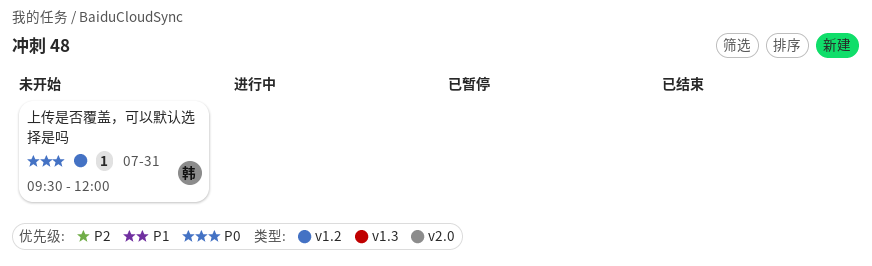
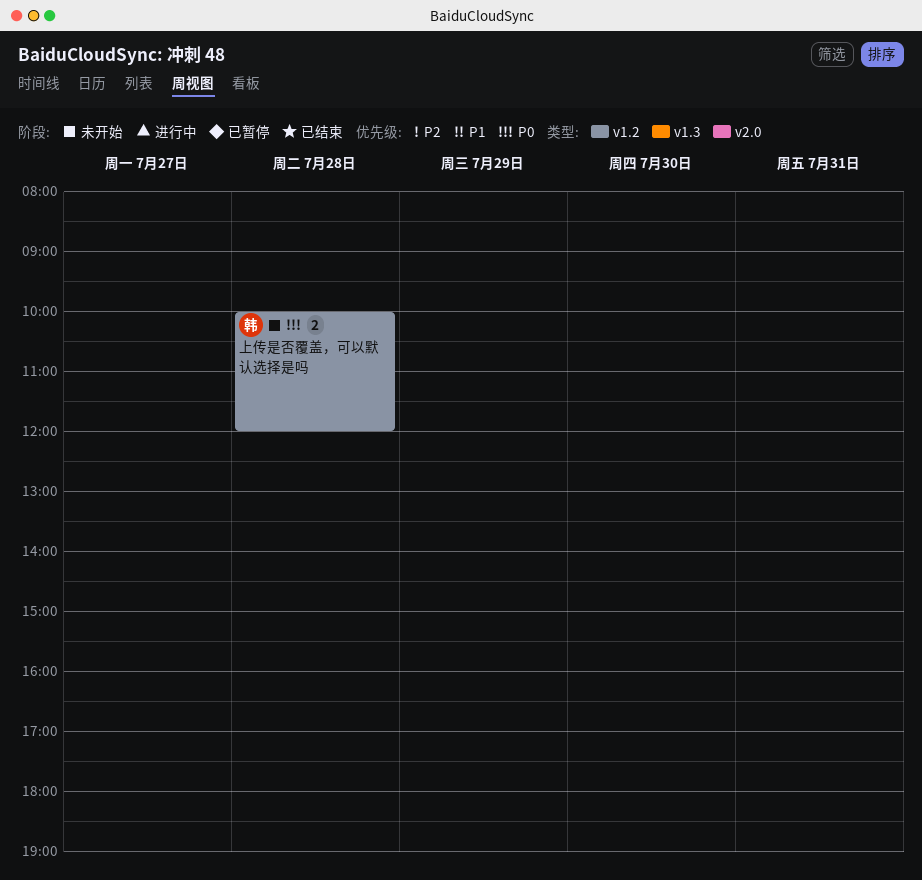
上传是否覆盖，可以默认选择是吗, estimate: 1 -> 2
上传是否覆盖，可以默认选择是吗, day: Jul 31 -> Jul 28
上传是否覆盖，可以默认选择是吗, begins: 09:30 -> 10:00

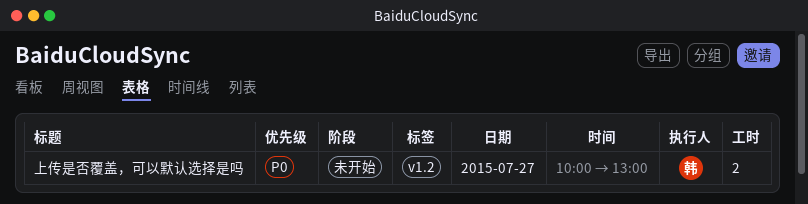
上传是否覆盖，可以默认选择是吗, day: Jul 28 -> Jul 27
上传是否覆盖，可以默认选择是吗, ends: 12:00 -> 13:00

